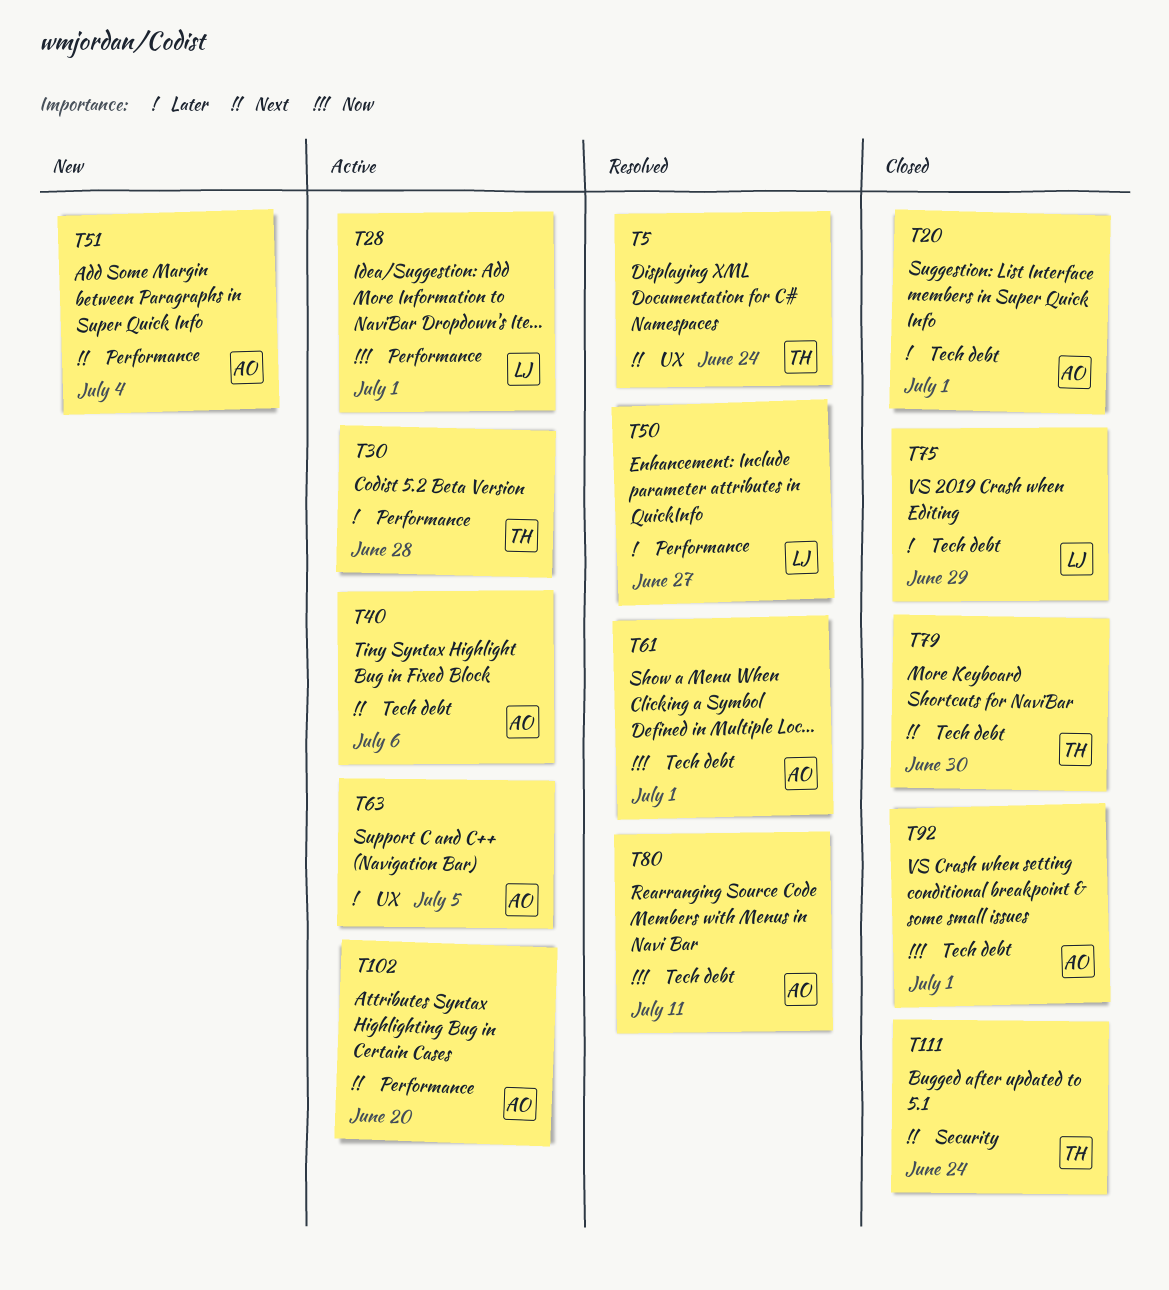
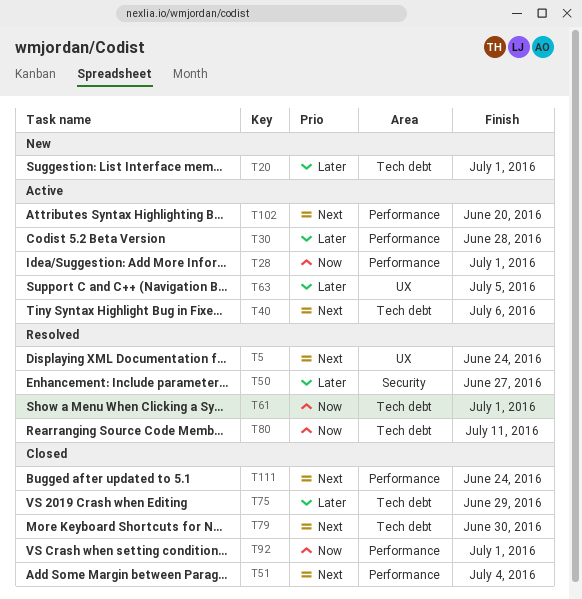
T20, status: Closed -> New
T50, label: Performance -> Security
T51, status: New -> Closed
T92, label: Tech debt -> Performance
T111, label: Security -> Performance

